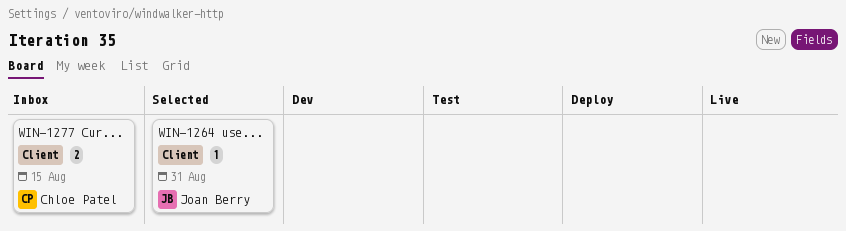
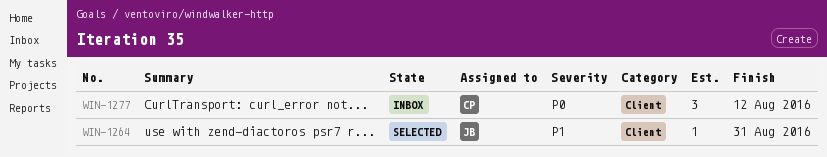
WIN-1277, estimate: 2 -> 3
WIN-1277, due: Aug 15 -> Aug 12

